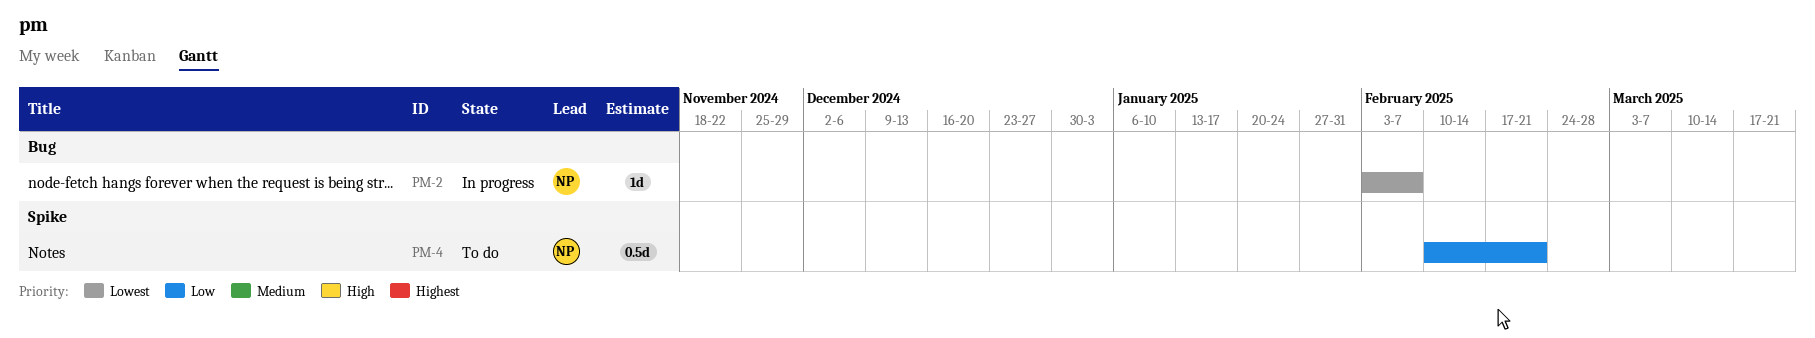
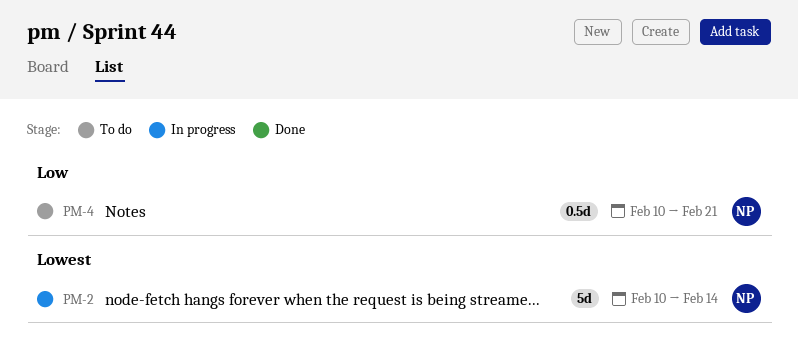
PM-2, estimate: 1d -> 5d
PM-2, start: Feb 3 -> Feb 10
PM-2, due: Feb 7 -> Feb 14

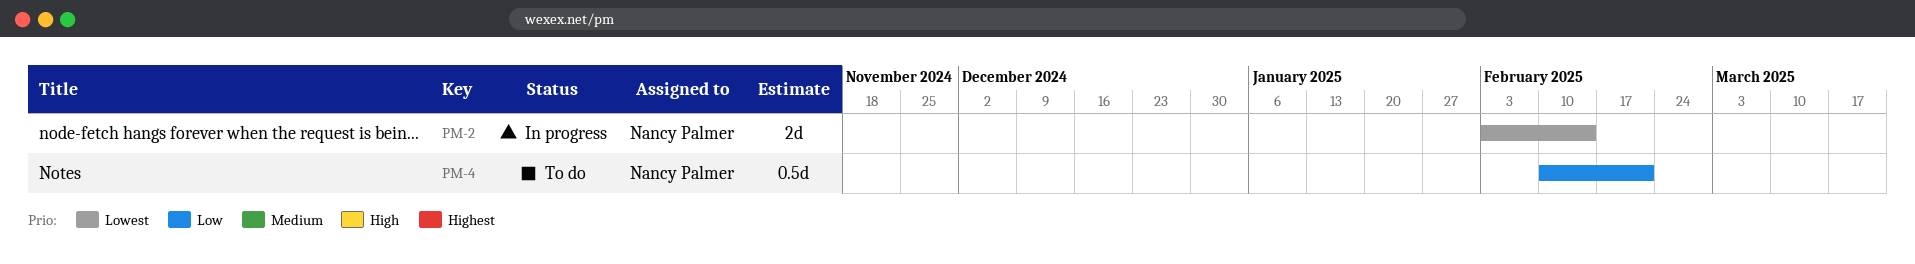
PM-2, estimate: 5d -> 2d
PM-2, start: Feb 10 -> Feb 3

